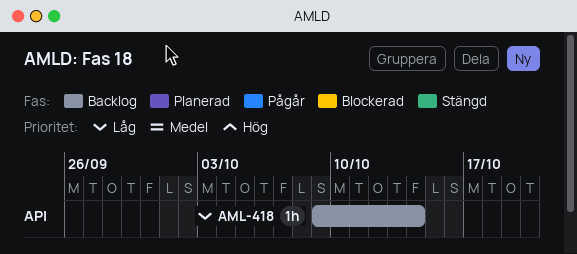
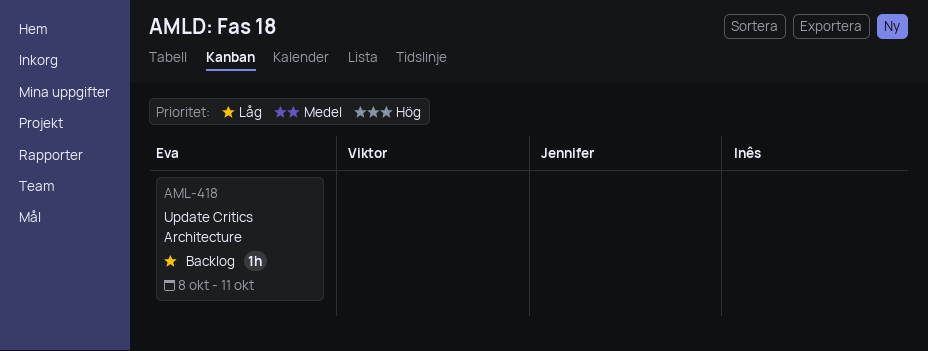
AML-418, start: Oct 9 -> Oct 8
AML-418, due: Oct 14 -> Oct 11

